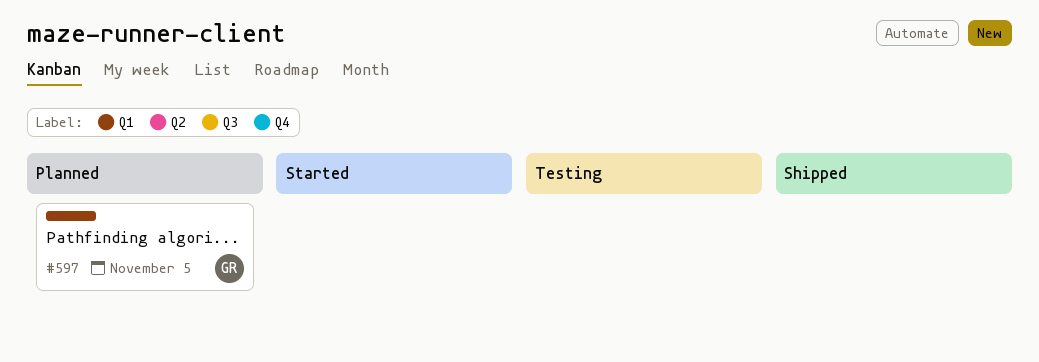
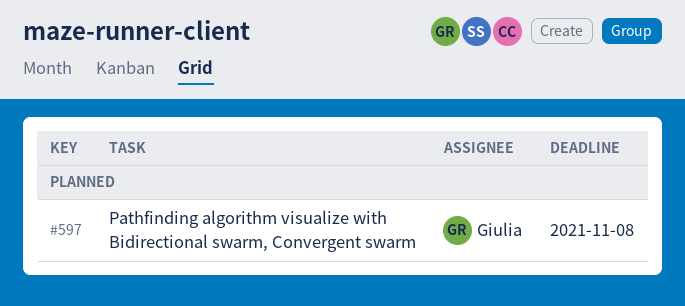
#597, due: Nov 5 -> Nov 8

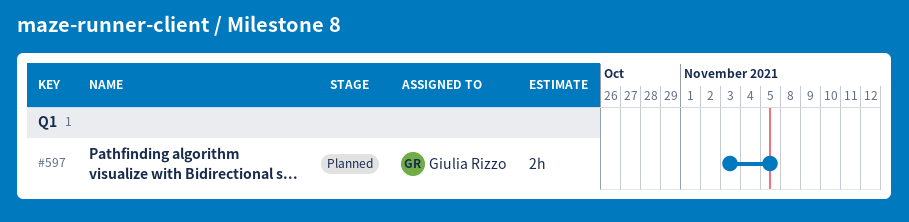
#597, due: Nov 8 -> Nov 5

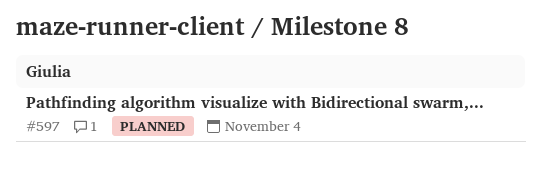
#597, due: Nov 5 -> Nov 4

